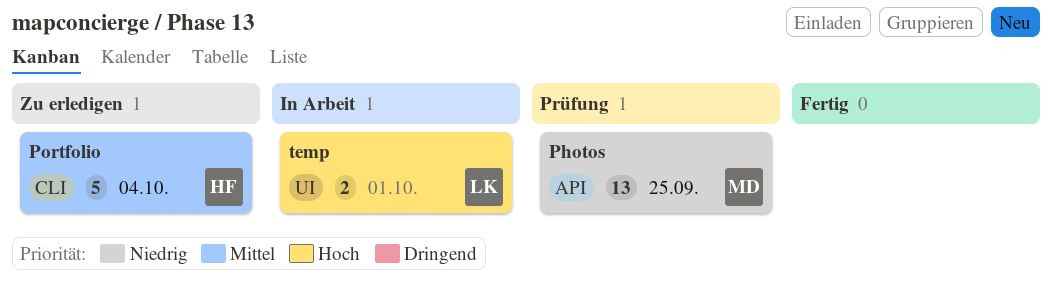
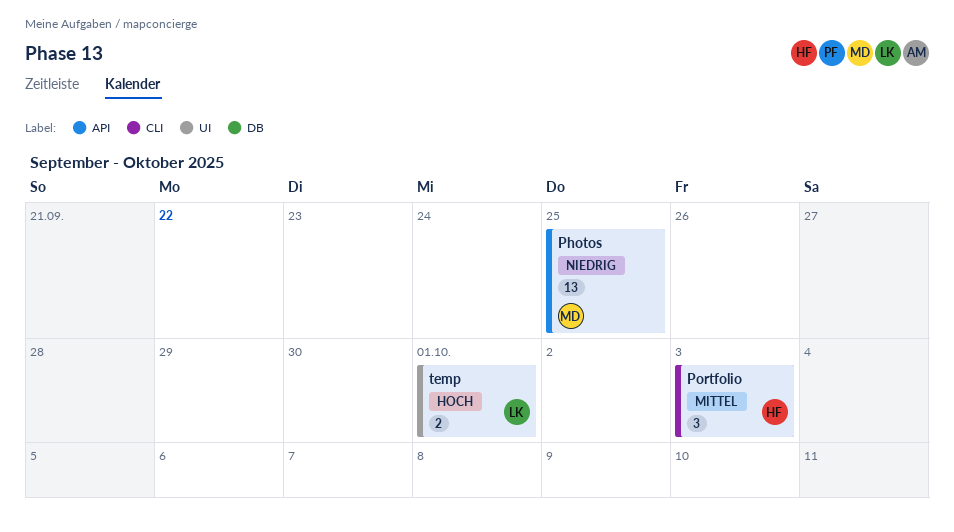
Portfolio, estimate: 5 -> 3
Portfolio, due: Oct 4 -> Oct 3

